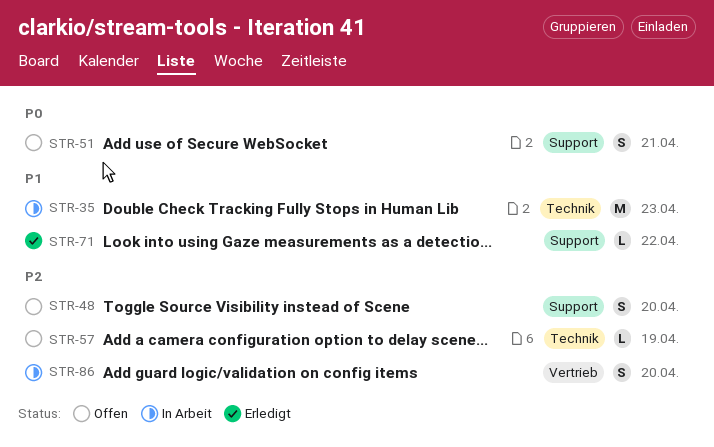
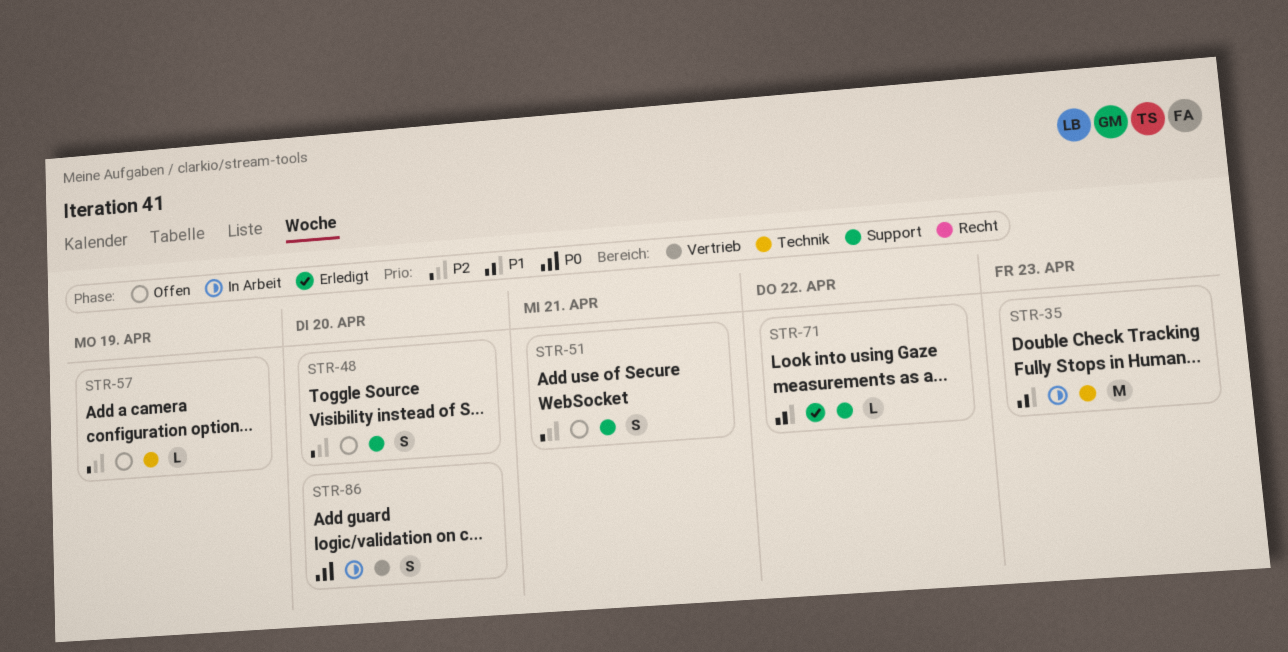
STR-51, priority: P0 -> P2
STR-86, priority: P2 -> P0

